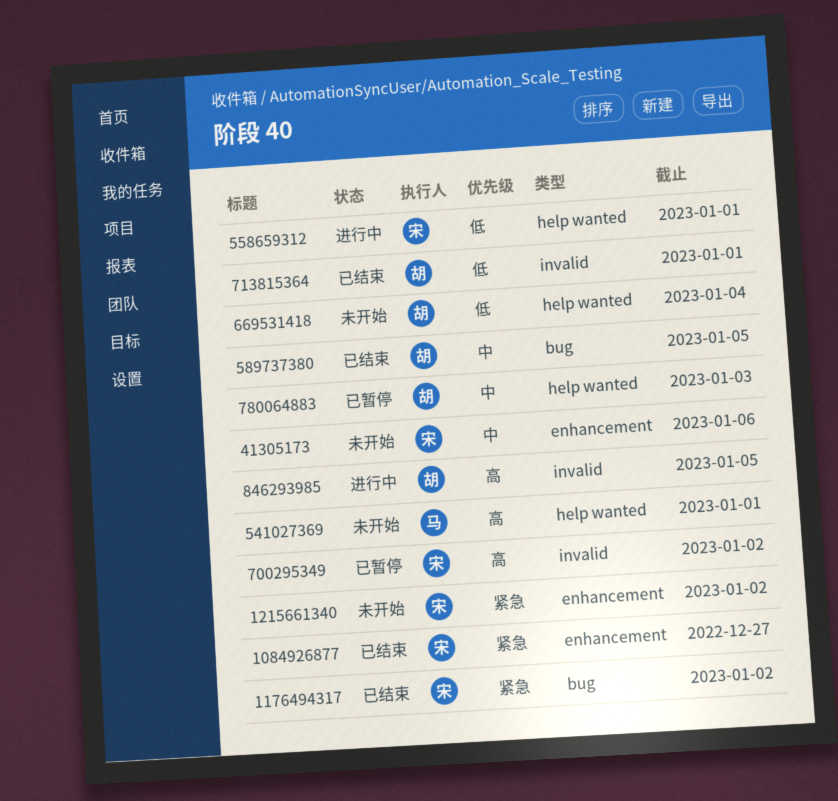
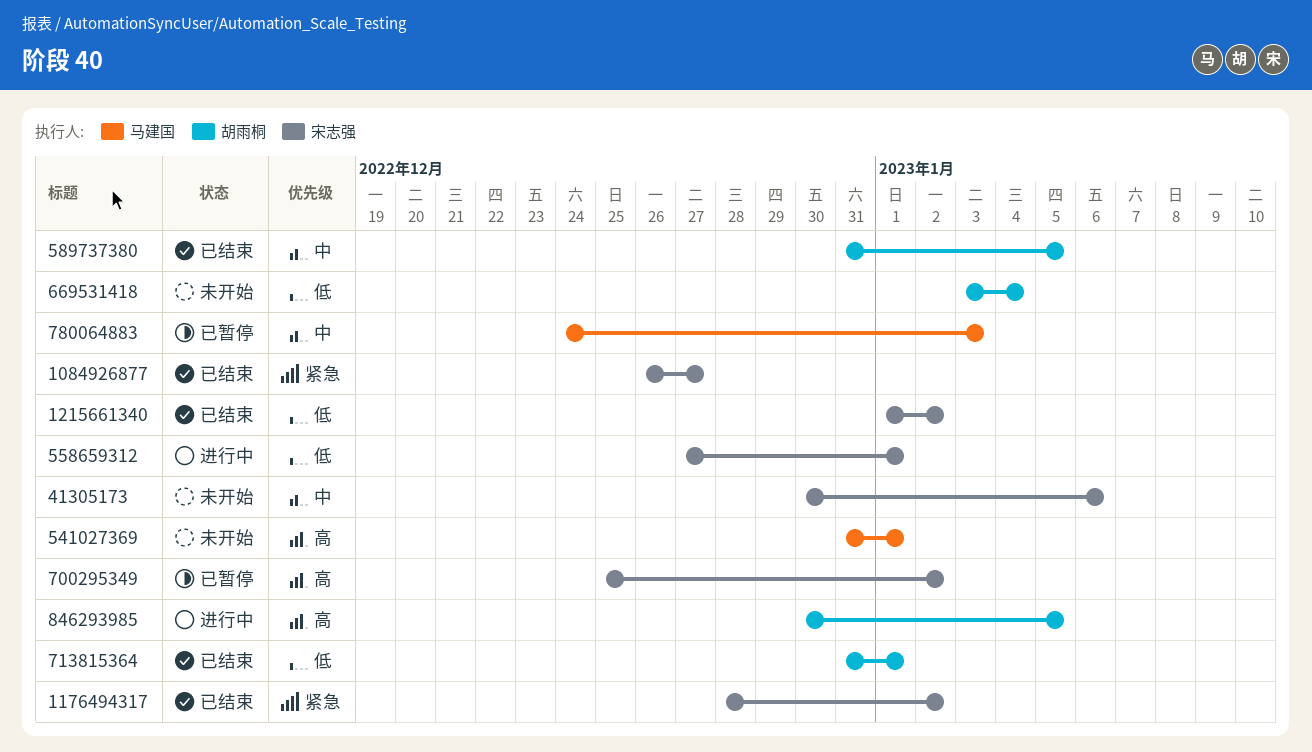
1215661340, status: 未开始 -> 已结束
1215661340, priority: 紧急 -> 低
780064883, owner: 胡雨桐 -> 马建国

